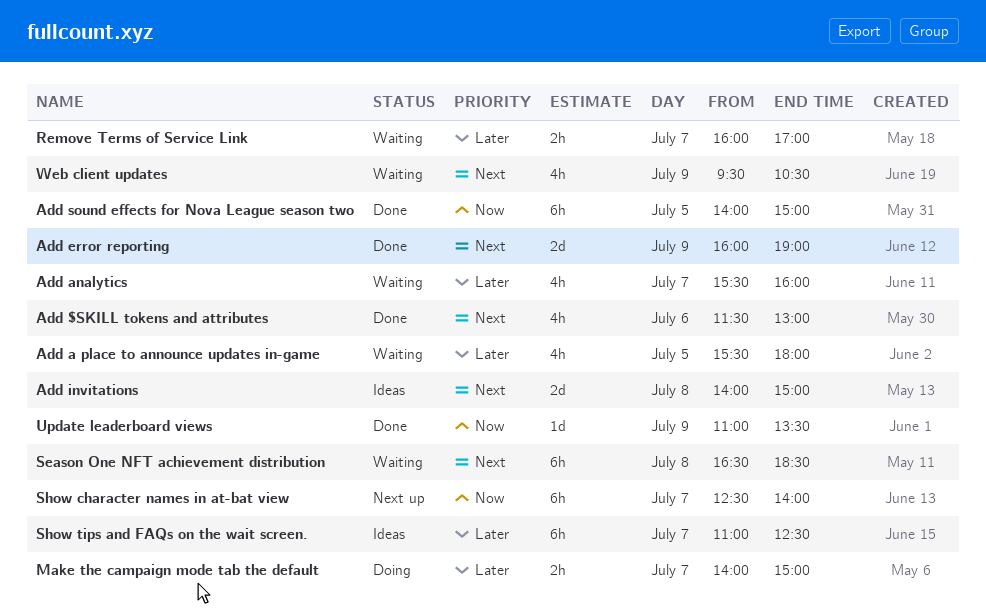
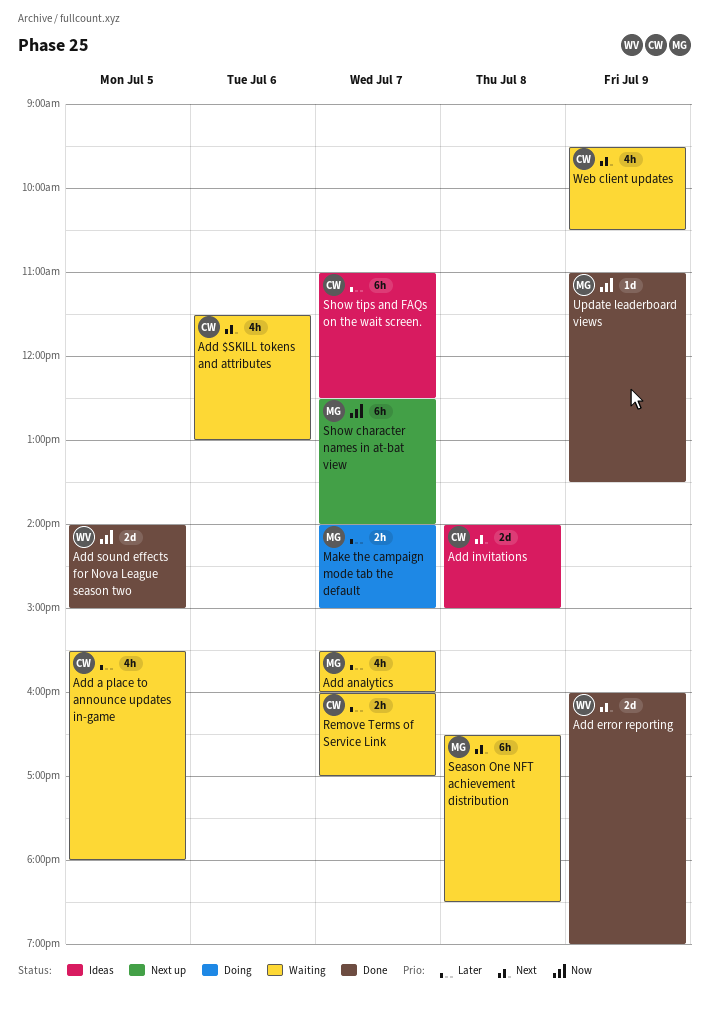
Add $SKILL tokens and attributes, status: Done -> Waiting
Add sound effects for Nova League season two, estimate: 6h -> 2d

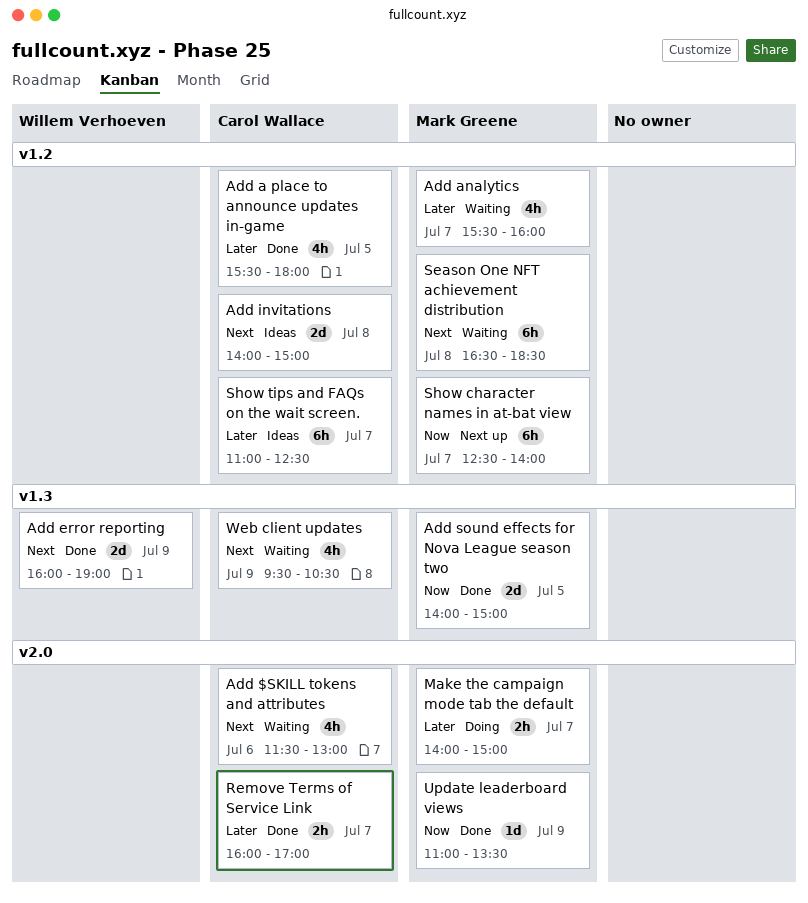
Add a place to announce updates in-game, status: Waiting -> Done
Add sound effects for Nova League season two, owner: Willem Verhoeven -> Mark Greene
Remove Terms of Service Link, status: Waiting -> Done

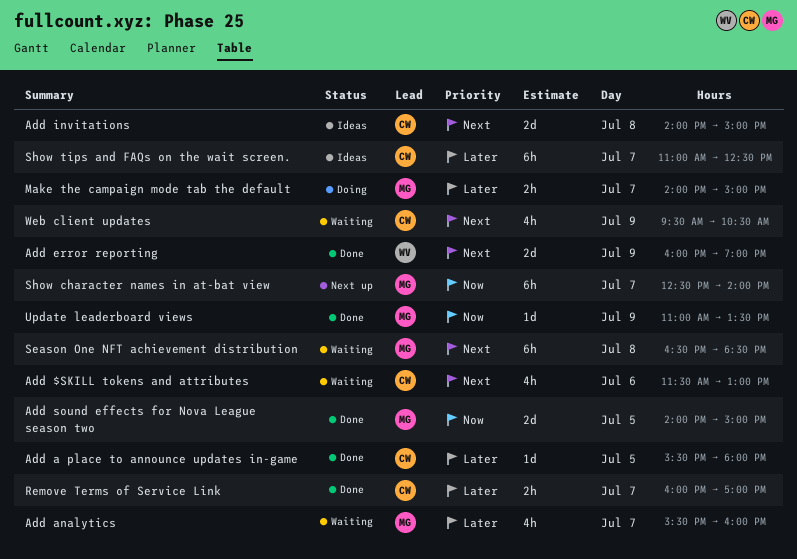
Add a place to announce updates in-game, estimate: 4h -> 1d

